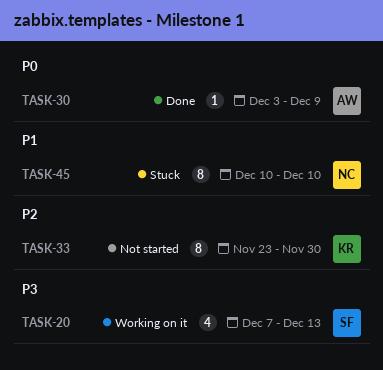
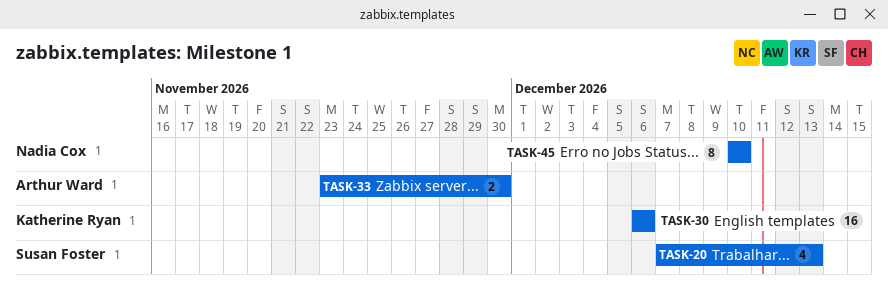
TASK-30, owner: Arthur Ward -> Katherine Ryan
TASK-30, estimate: 1 -> 16
TASK-30, start: Dec 3 -> Dec 6
TASK-30, due: Dec 9 -> Dec 6
TASK-33, owner: Katherine Ryan -> Arthur Ward
TASK-33, estimate: 8 -> 2

